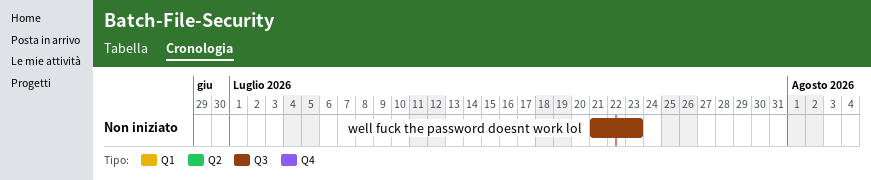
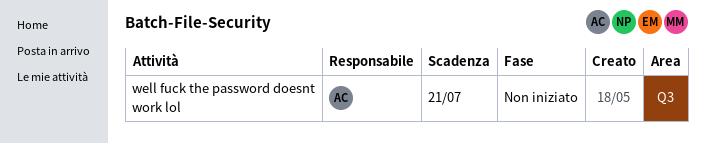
well fuck the password doesnt work lol, due: Jul 23 -> Jul 21

